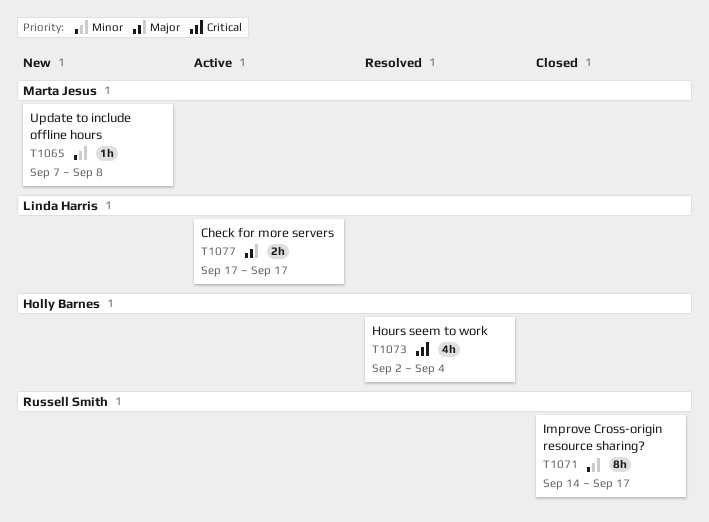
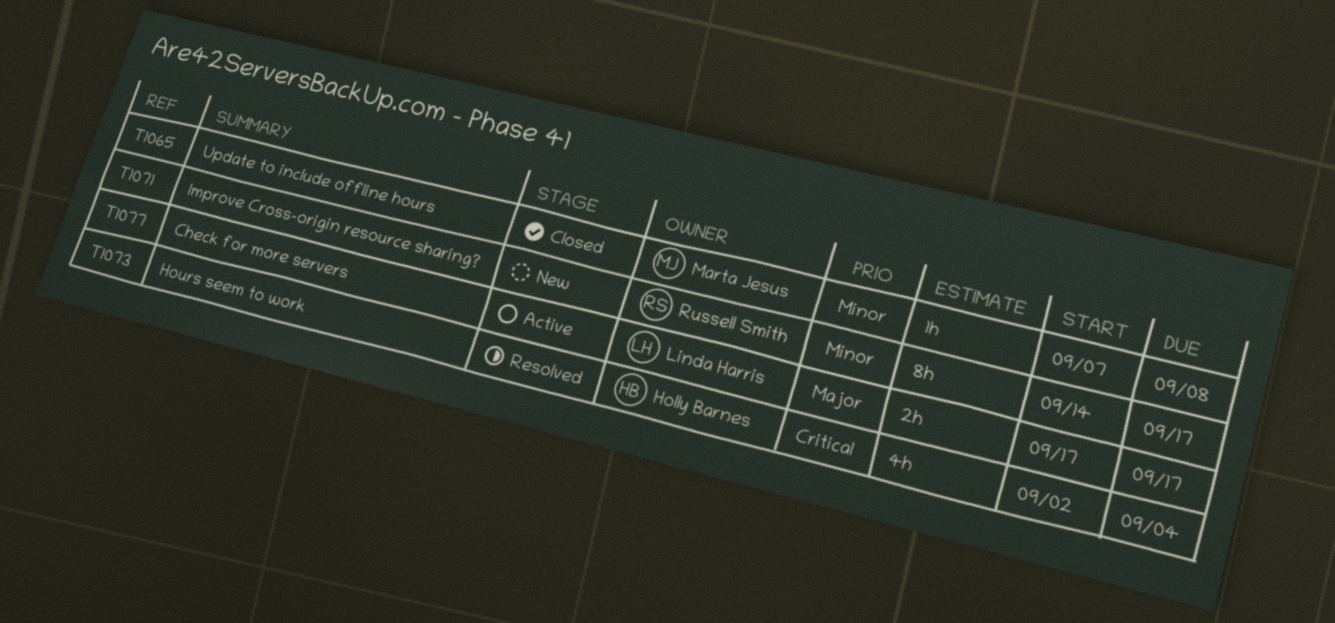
T1065, status: New -> Closed
T1071, status: Closed -> New

